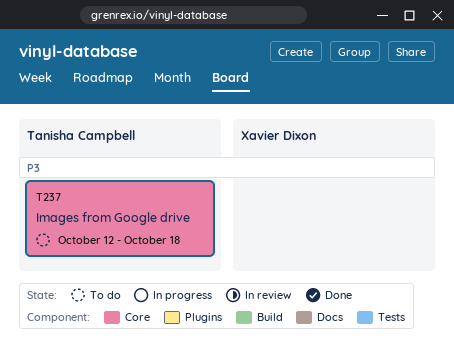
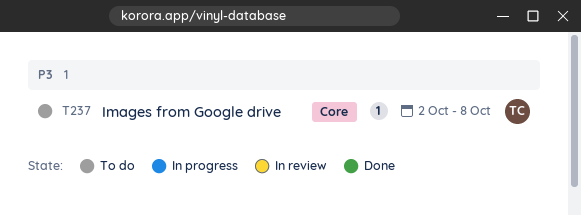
T237, start: Oct 12 -> Oct 2
T237, due: Oct 18 -> Oct 8

